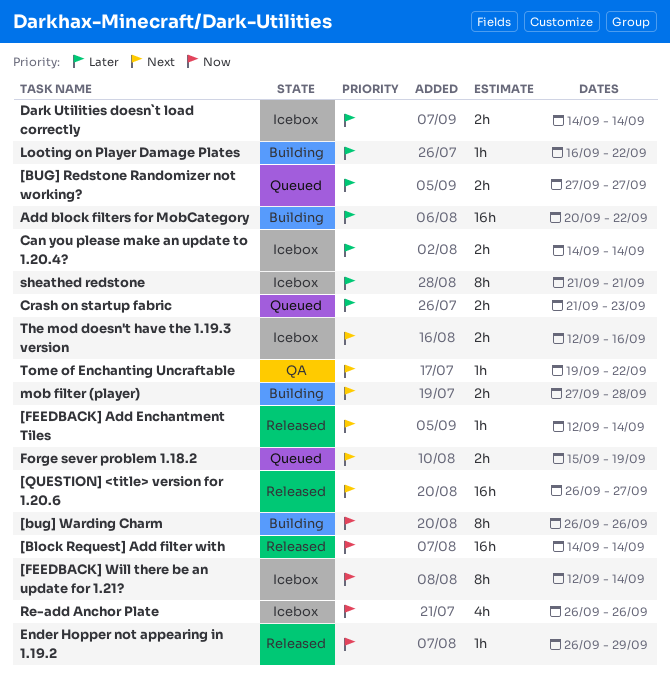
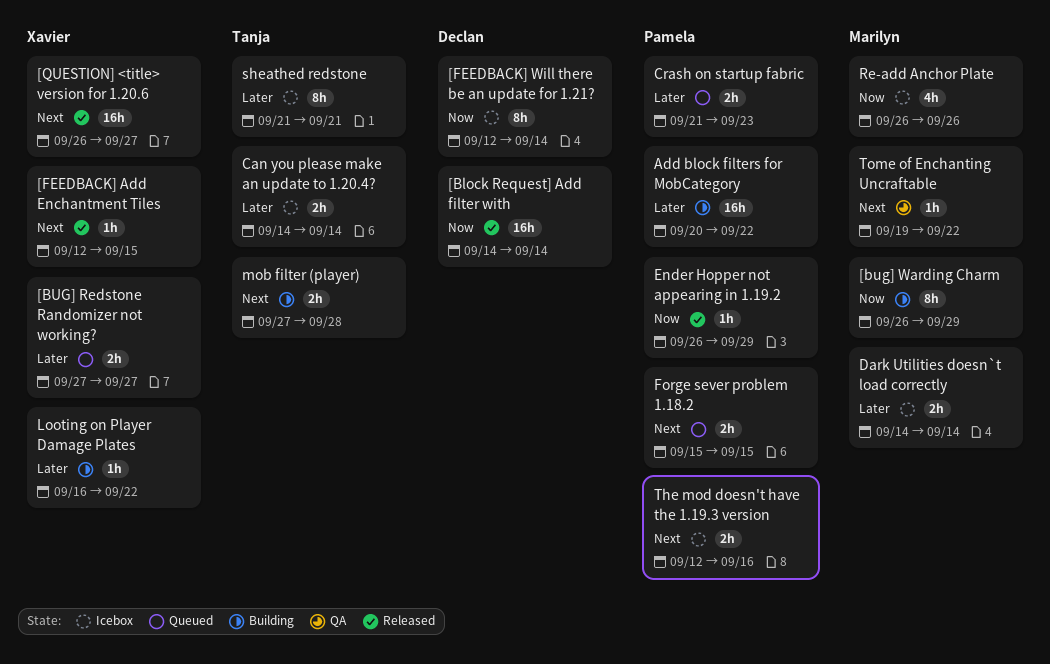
[bug] Warding Charm, due: Sep 26 -> Sep 29
[FEEDBACK] Add Enchantment Tiles, due: Sep 14 -> Sep 15
Forge sever problem 1.18.2, due: Sep 19 -> Sep 15

